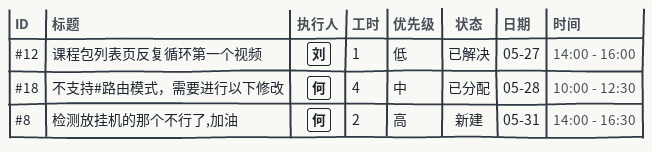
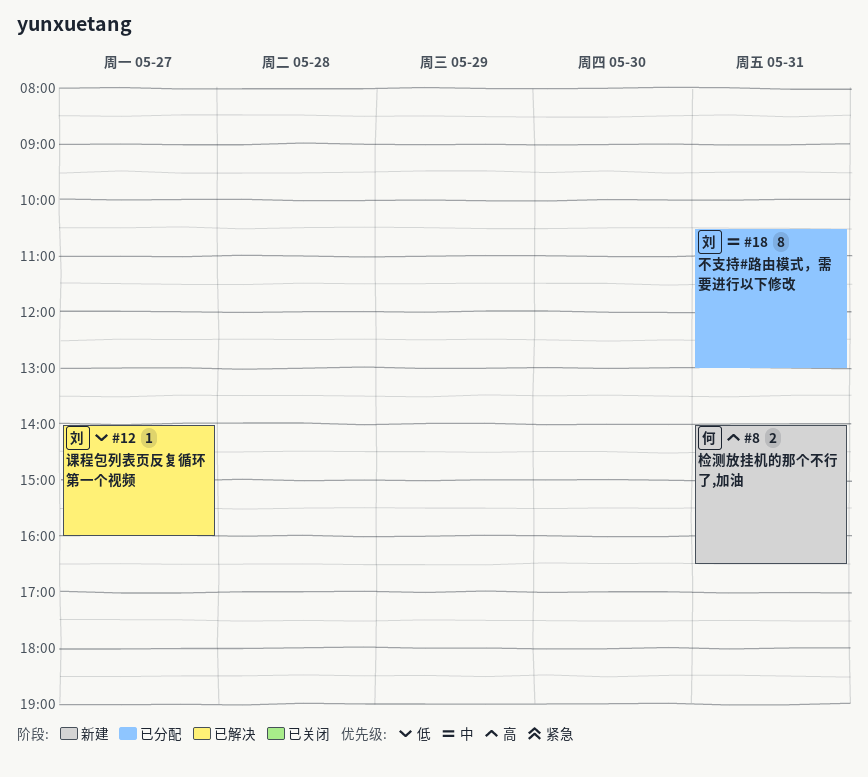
#18, owner: 何 -> 刘
#18, estimate: 4 -> 8
#18, day: May 28 -> May 31
#18, begins: 10:00 -> 10:30
#18, ends: 12:30 -> 13:00

